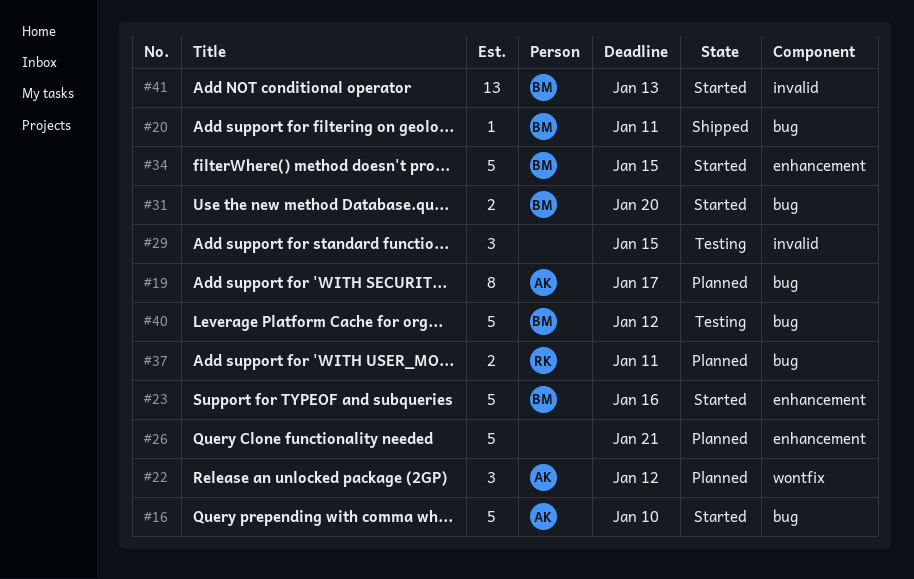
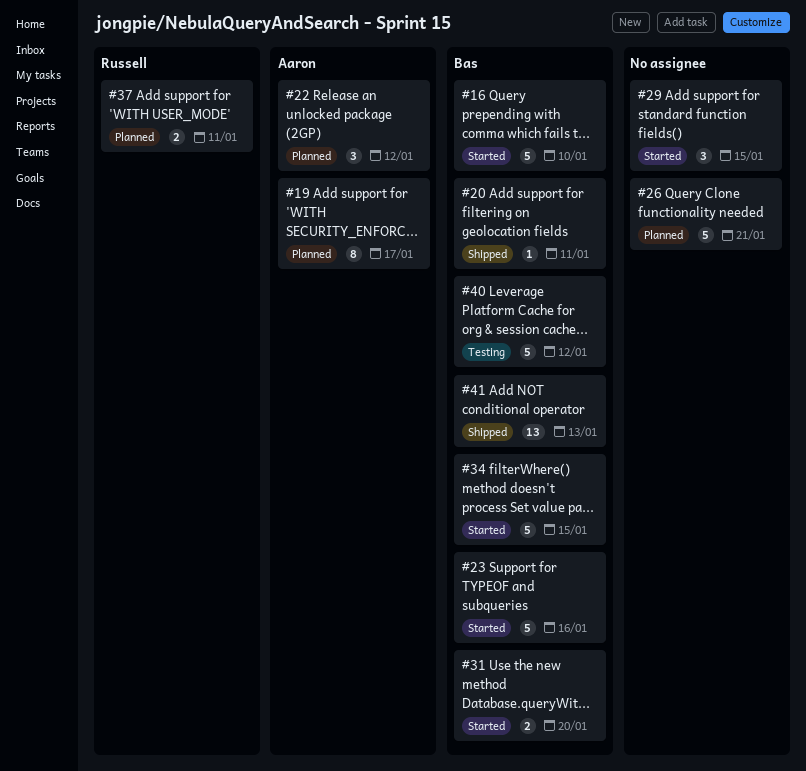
#16, owner: Aaron -> Bas
#29, status: Testing -> Started
#41, status: Started -> Shipped

